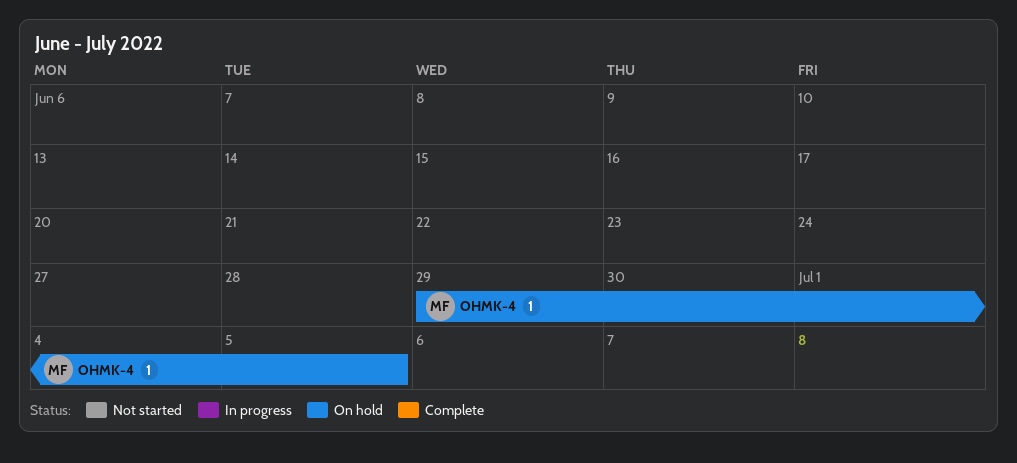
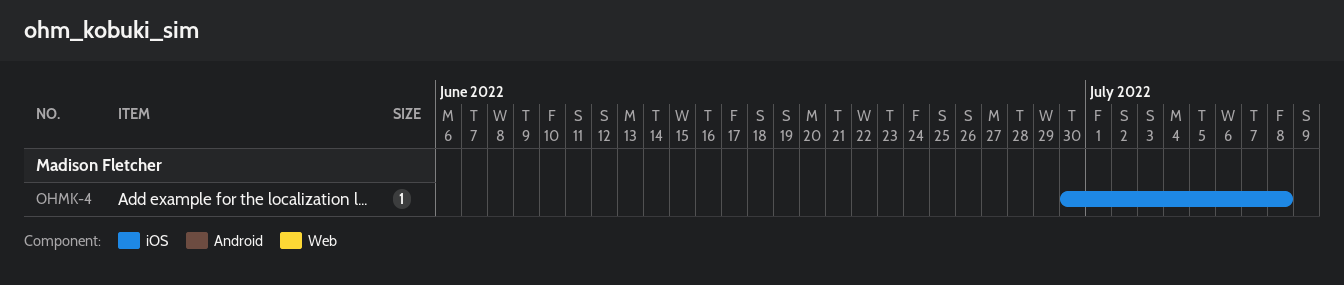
OHMK-4, start: Jun 29 -> Jun 30
OHMK-4, due: Jul 5 -> Jul 8

